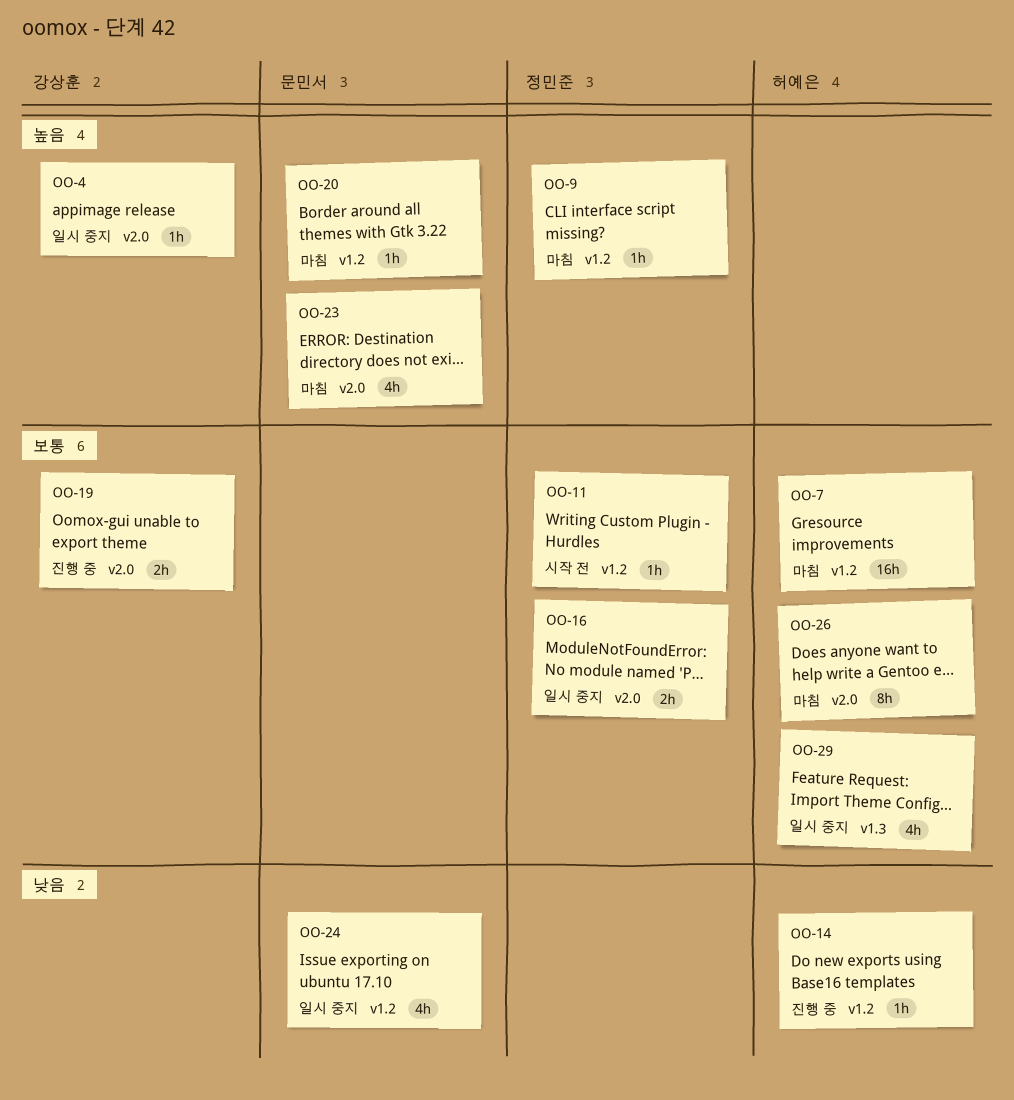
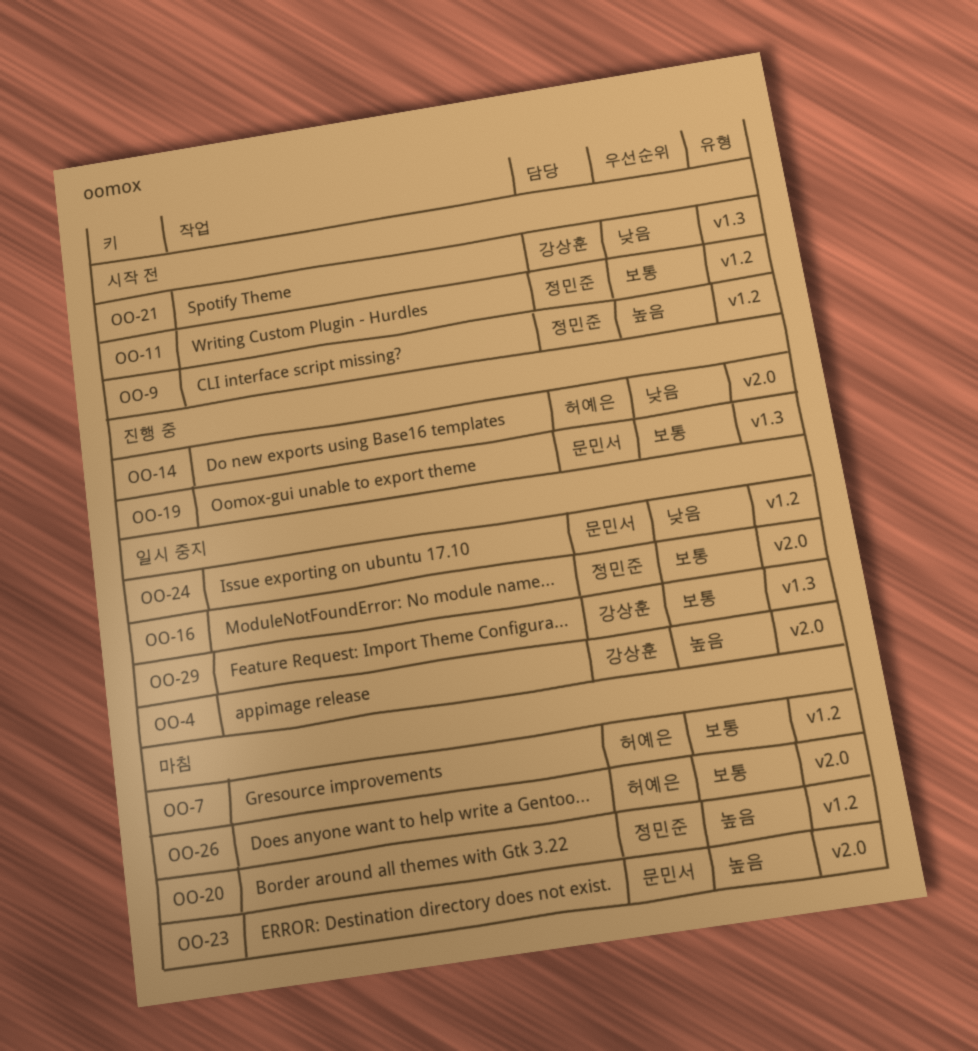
OO-9, status: 마침 -> 시작 전
OO-14, label: v1.2 -> v2.0
OO-19, owner: 강상훈 -> 문민서
OO-19, label: v2.0 -> v1.3
OO-20, owner: 문민서 -> 정민준
OO-21: none -> present
OO-29, owner: 허예은 -> 강상훈

